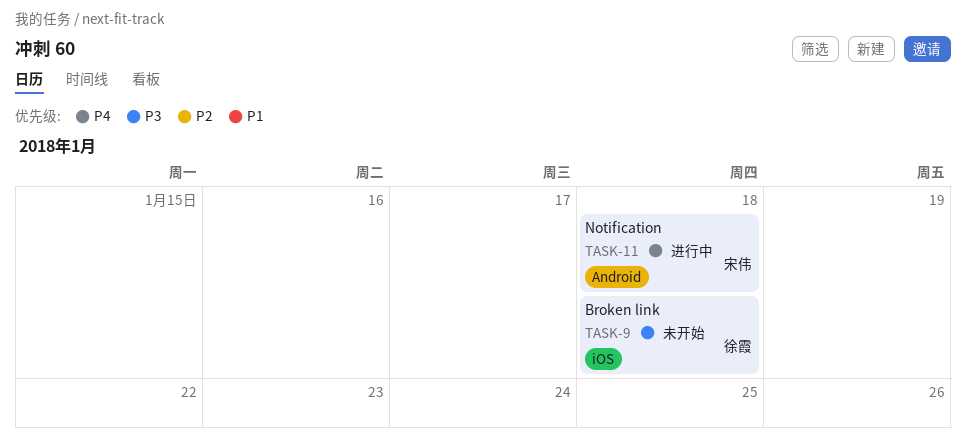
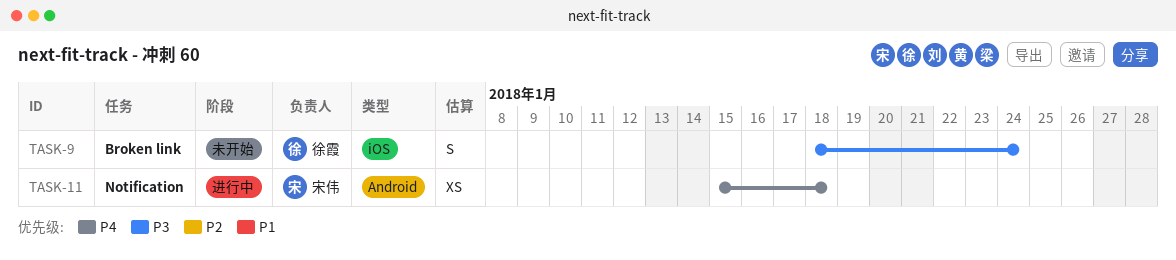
TASK-9, due: Jan 18 -> Jan 24

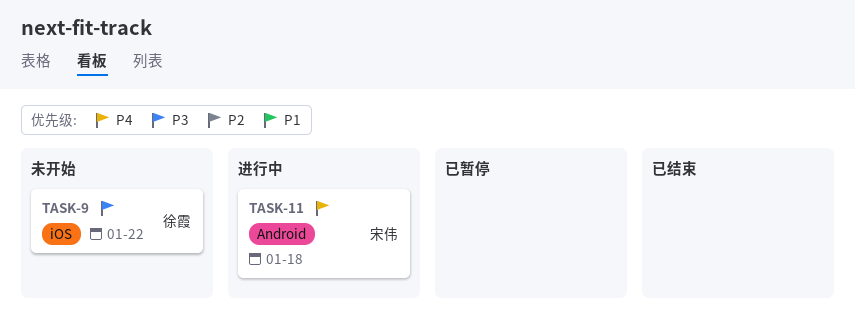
TASK-9, due: Jan 24 -> Jan 22

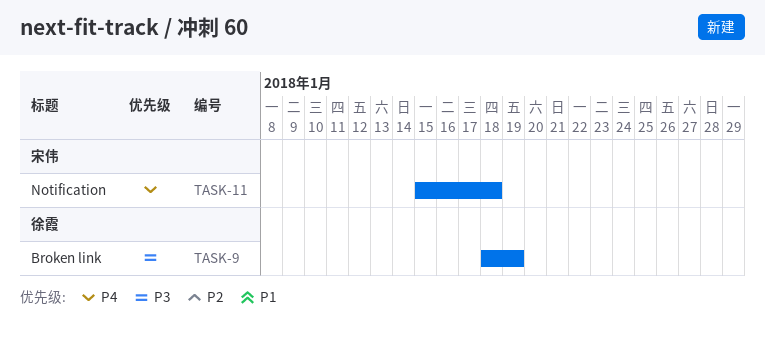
TASK-9, due: Jan 22 -> Jan 19

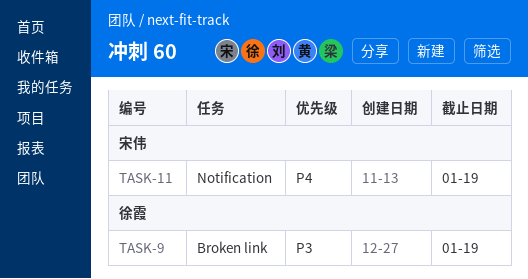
TASK-11, due: Jan 18 -> Jan 19

